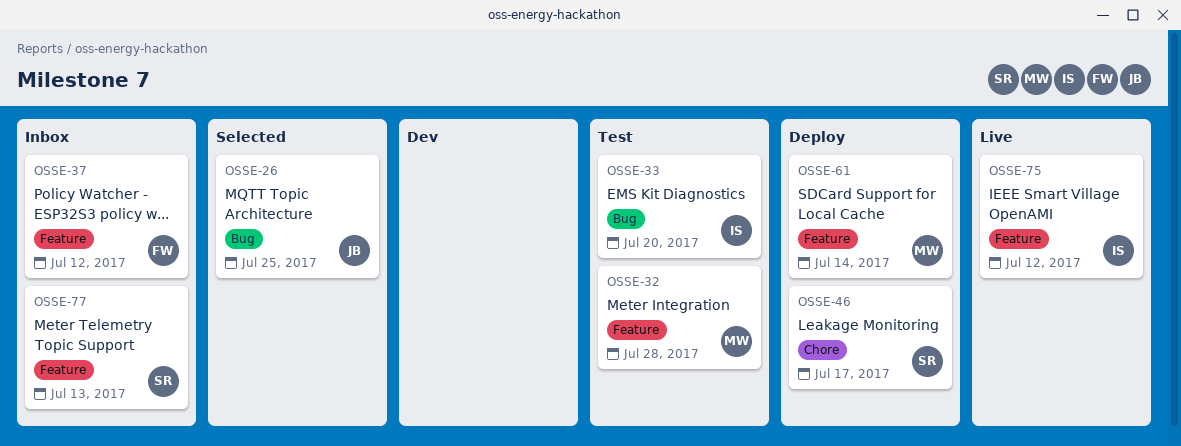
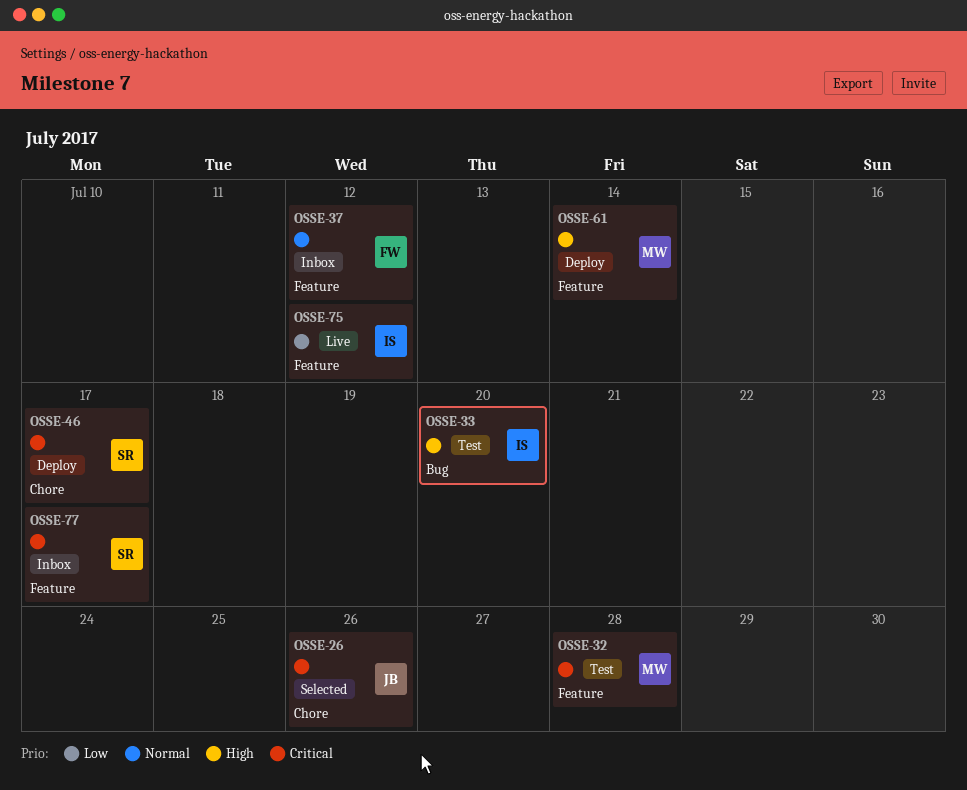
OSSE-26, label: Bug -> Chore
OSSE-26, due: Jul 25 -> Jul 26
OSSE-77, due: Jul 13 -> Jul 17

